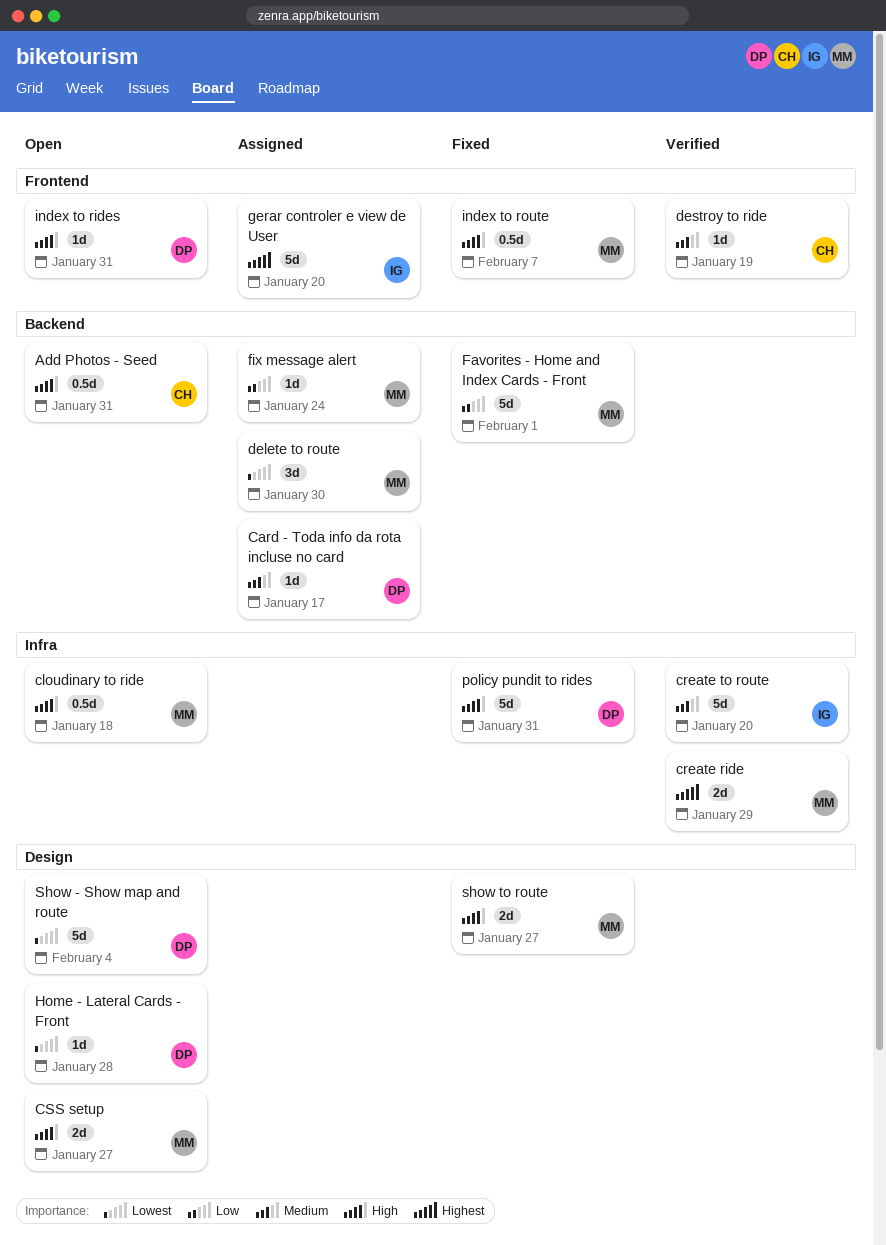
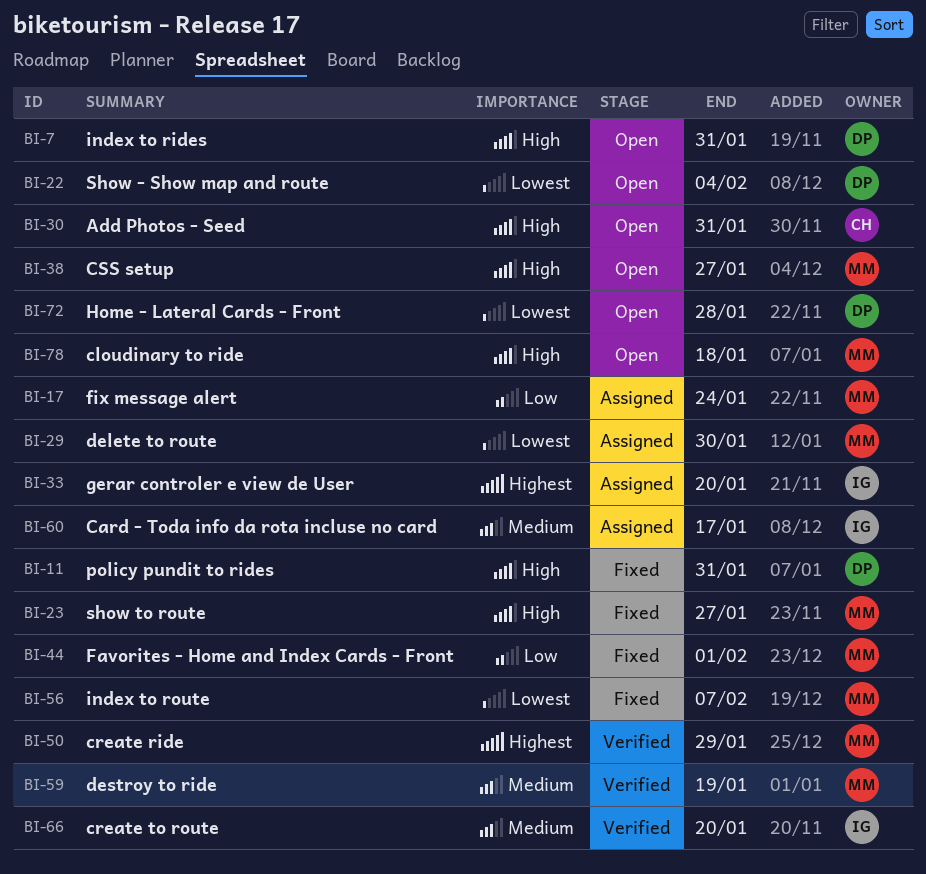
Card - Toda info da rota incluse no card, owner: DP -> IG
destroy to ride, owner: CH -> MM
index to route, priority: High -> Lowest

